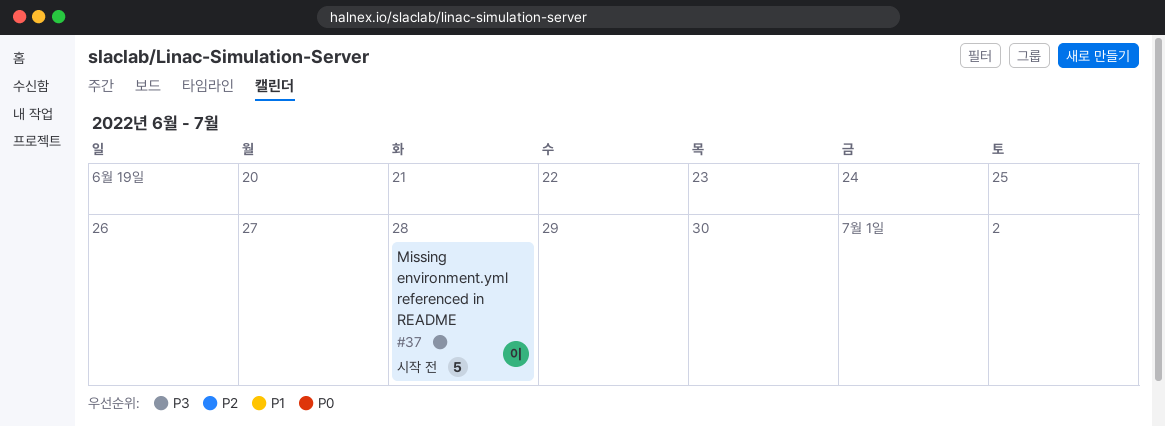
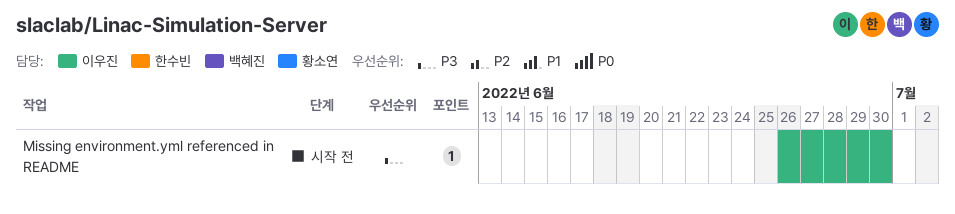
Missing environment.yml referenced in README, estimate: 5 -> 1
Missing environment.yml referenced in README, due: Jun 28 -> Jun 30

